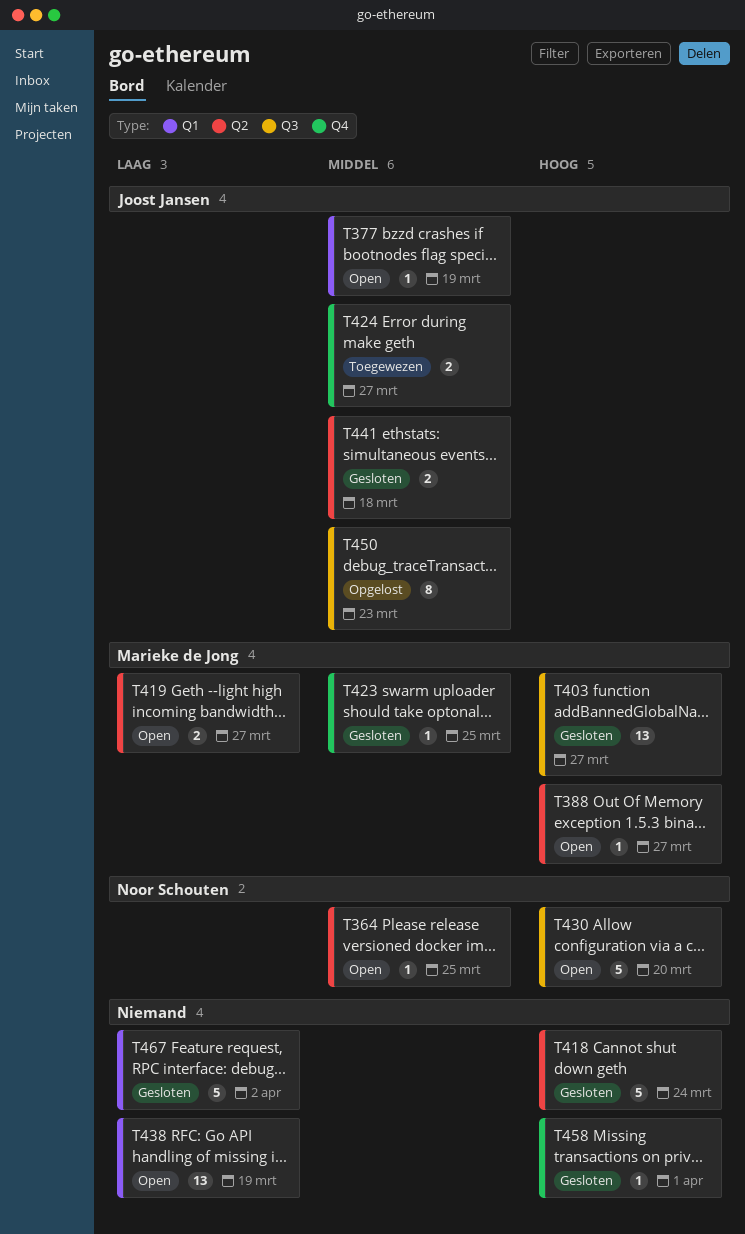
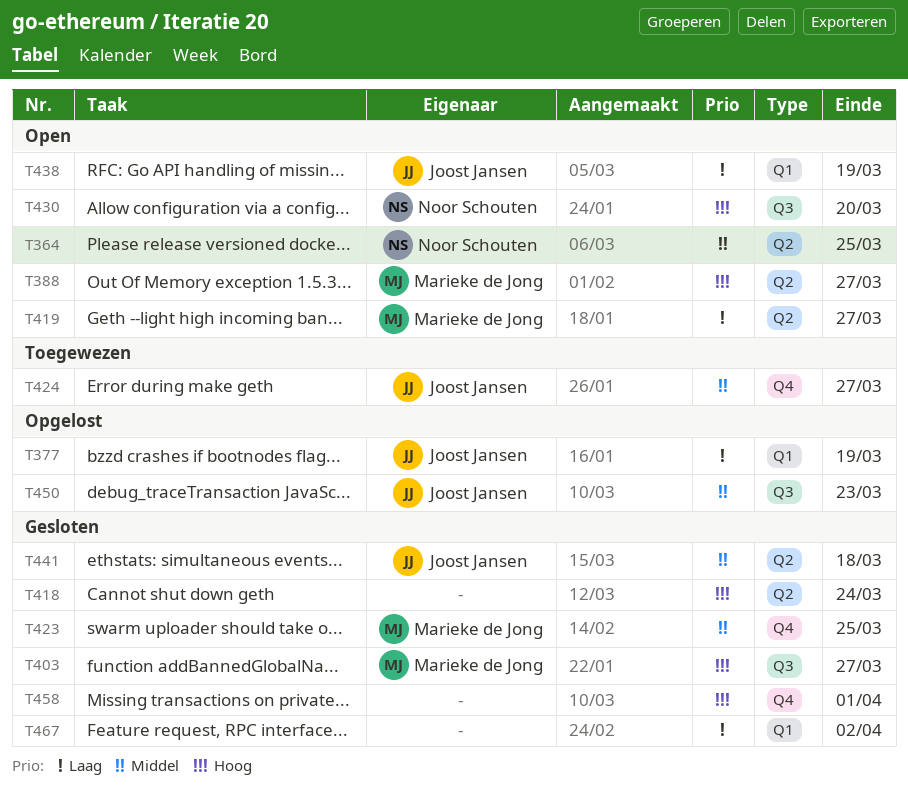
T377, status: Open -> Opgelost
T377, priority: Middel -> Laag
T438, owner: none -> Joost Jansen

